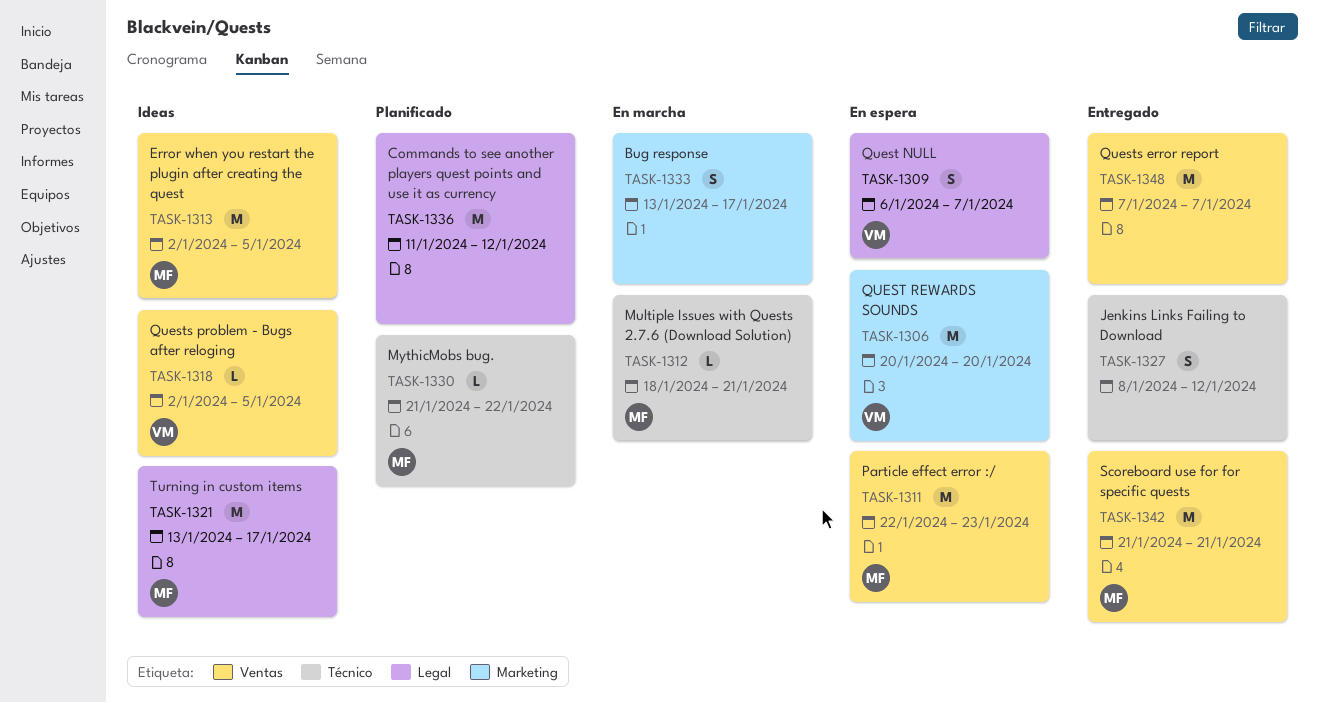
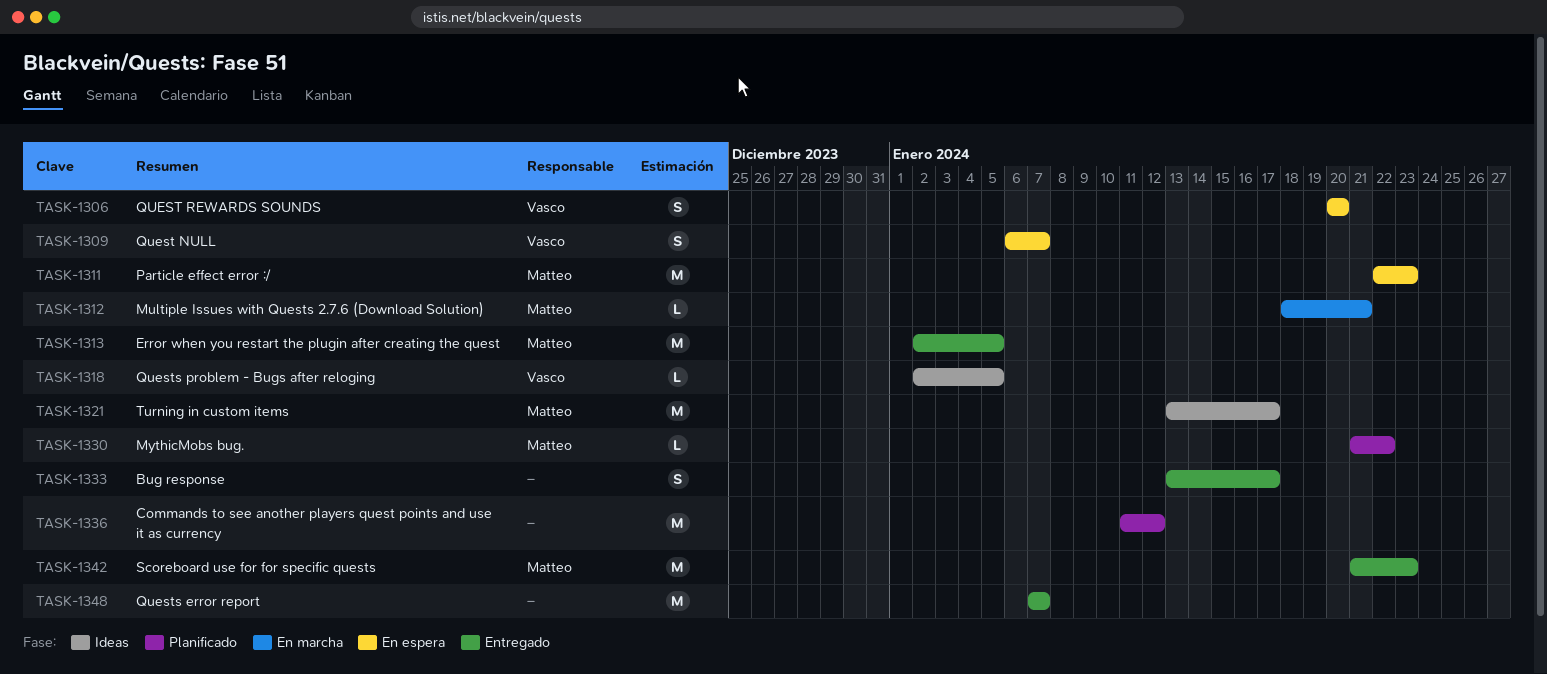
TASK-1306, estimate: M -> S
TASK-1313, status: Ideas -> Entregado
TASK-1327: present -> none
TASK-1333, status: En marcha -> Entregado
TASK-1342, due: Jan 21 -> Jan 23

